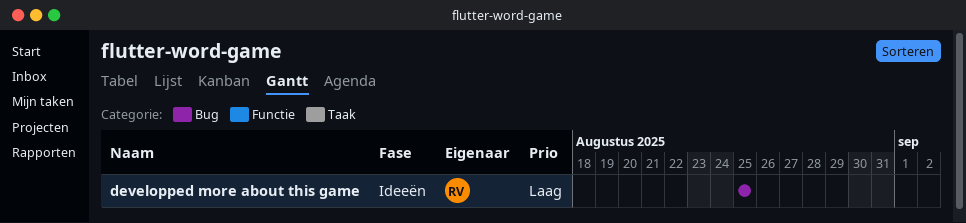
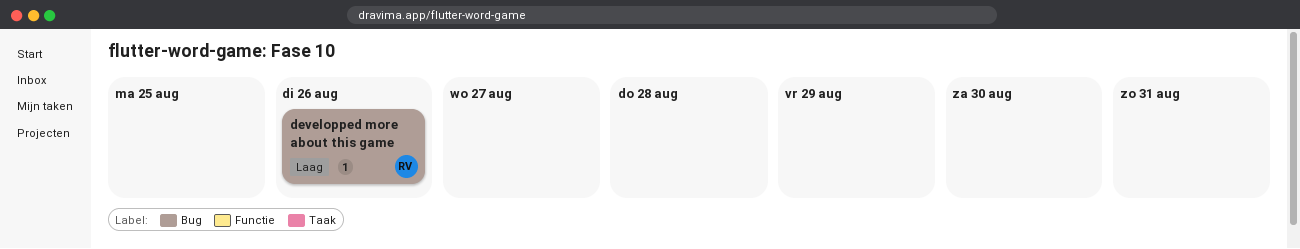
developped more about this game, due: Aug 25 -> Aug 26

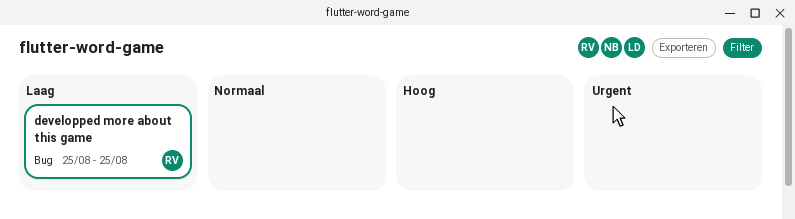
developped more about this game, due: Aug 26 -> Aug 25

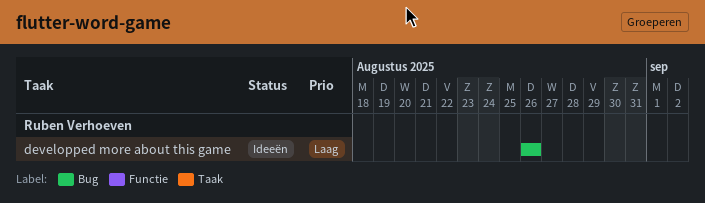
developped more about this game, start: Aug 25 -> Aug 26
developped more about this game, due: Aug 25 -> Aug 26

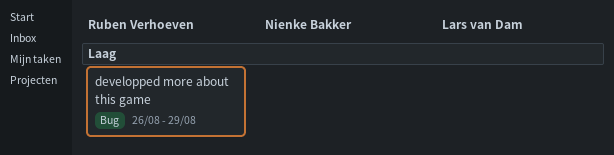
developped more about this game, due: Aug 26 -> Aug 29

